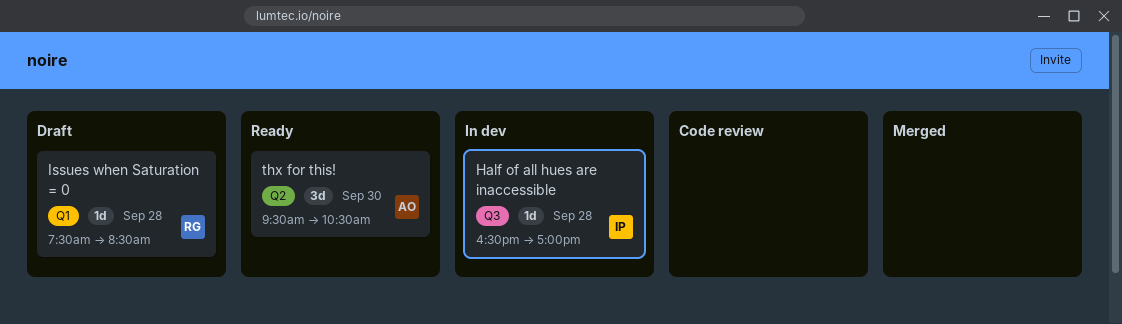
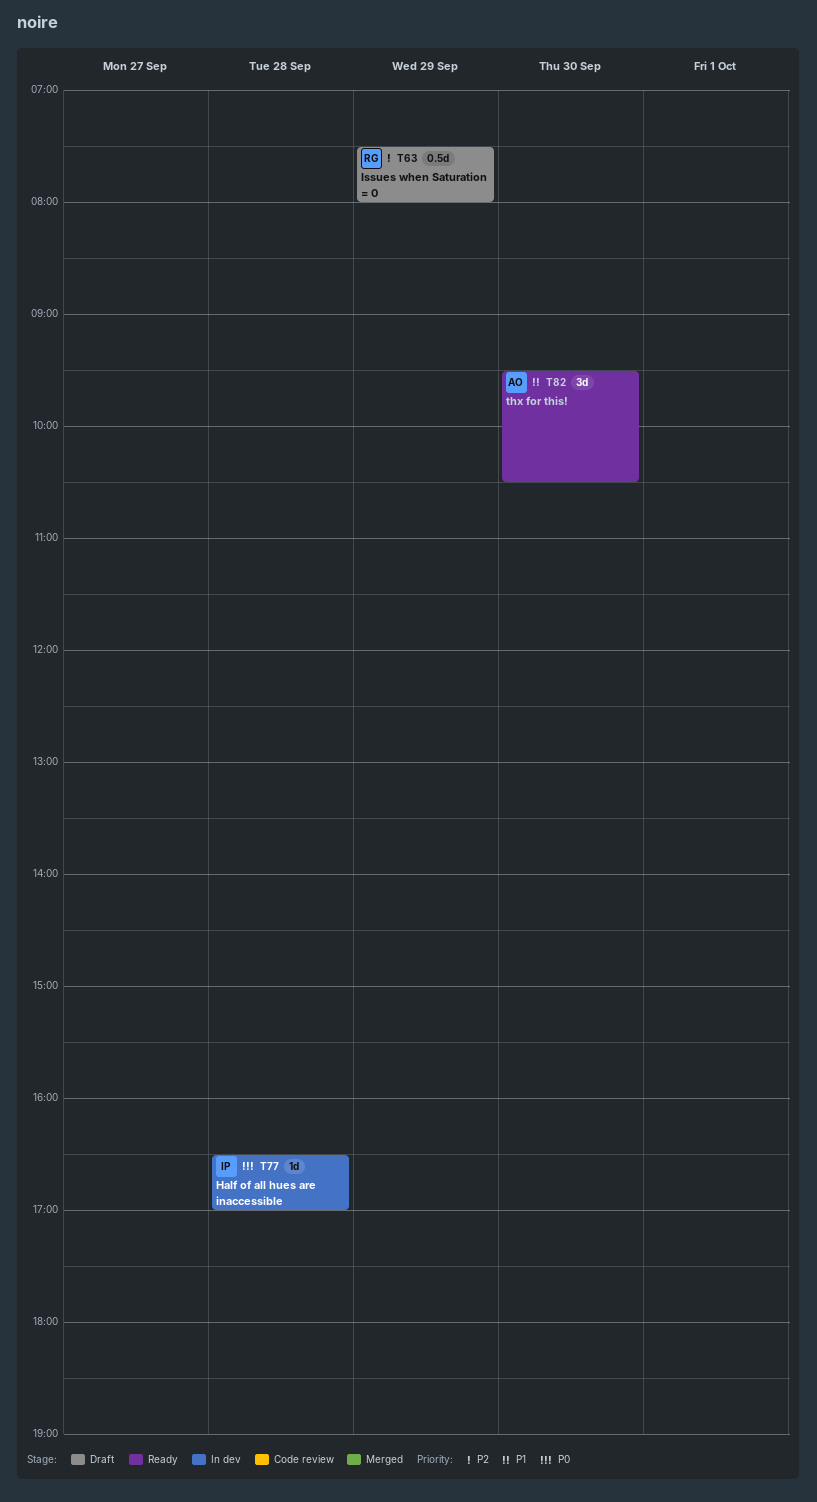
Issues when Saturation = 0, estimate: 1d -> 0.5d
Issues when Saturation = 0, day: Sep 28 -> Sep 29
Issues when Saturation = 0, ends: 08:30 -> 08:00

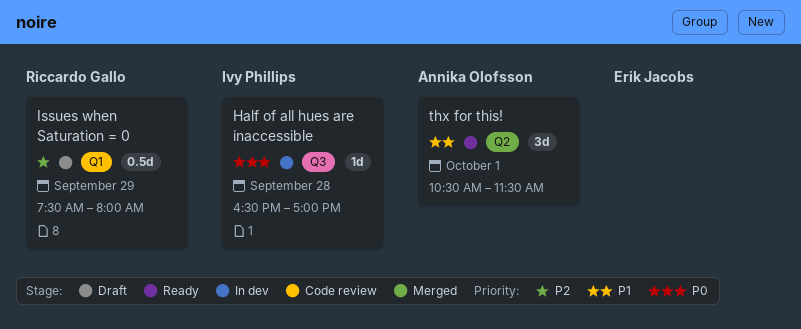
thx for this!, day: Sep 30 -> Oct 1
thx for this!, begins: 09:30 -> 10:30
thx for this!, ends: 10:30 -> 11:30

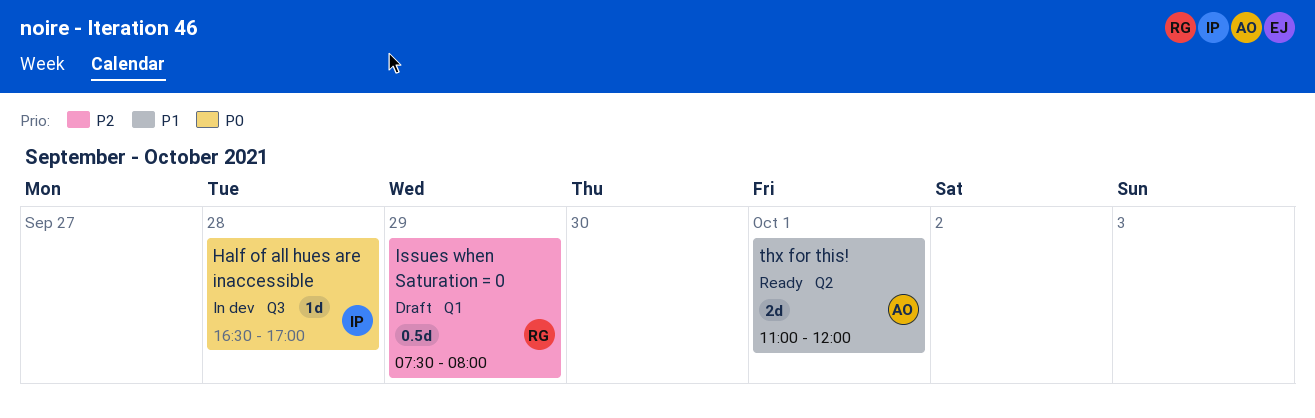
thx for this!, estimate: 3d -> 2d
thx for this!, begins: 10:30 -> 11:00
thx for this!, ends: 11:30 -> 12:00

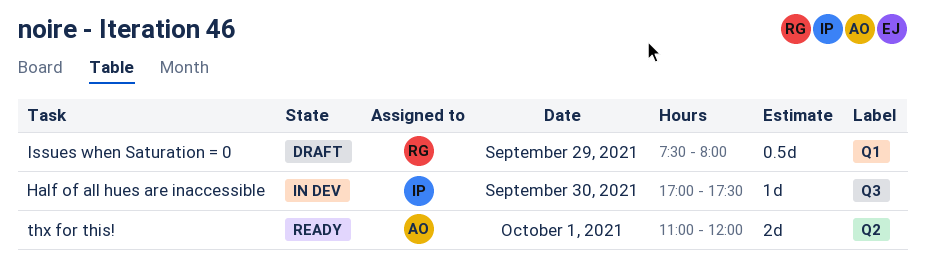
Half of all hues are inaccessible, day: Sep 28 -> Sep 30
Half of all hues are inaccessible, begins: 16:30 -> 17:00
Half of all hues are inaccessible, ends: 17:00 -> 17:30

